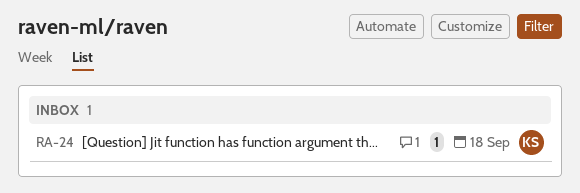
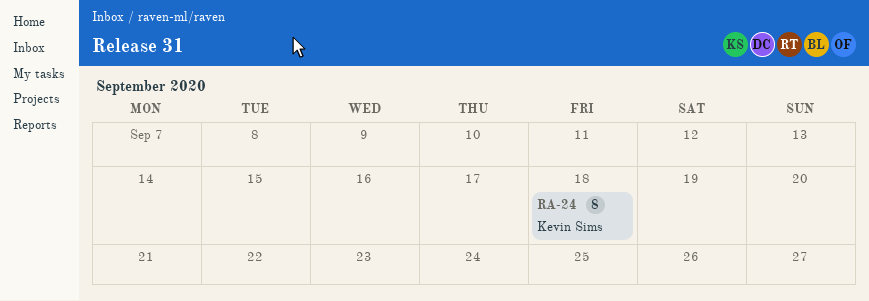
RA-24, estimate: 1 -> 8

